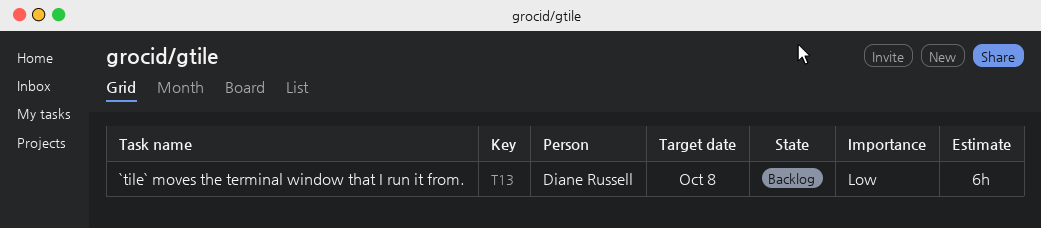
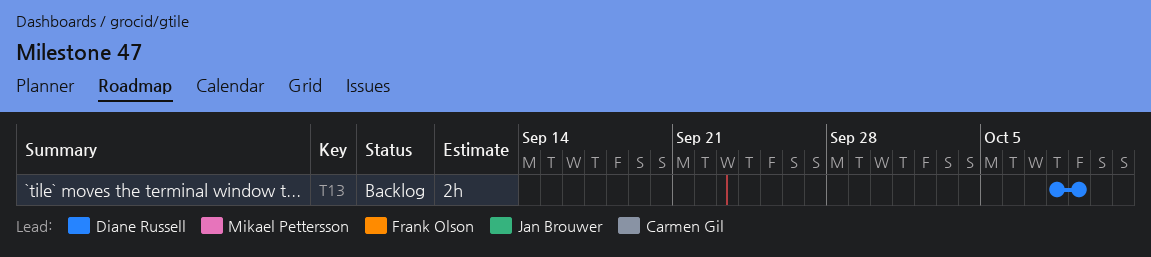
T13, estimate: 6h -> 2h
T13, due: Oct 8 -> Oct 9

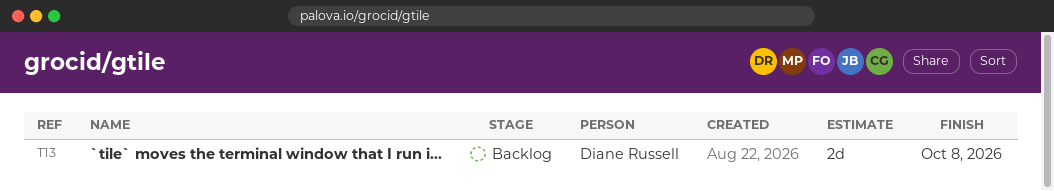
T13, estimate: 2h -> 2d
T13, due: Oct 9 -> Oct 8

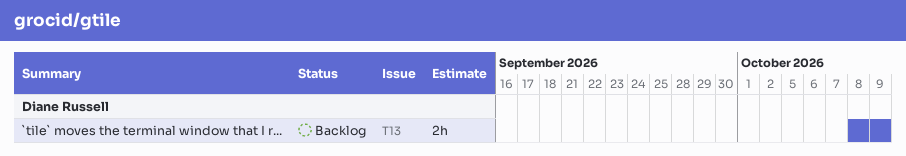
T13, estimate: 2d -> 2h
T13, due: Oct 8 -> Oct 9

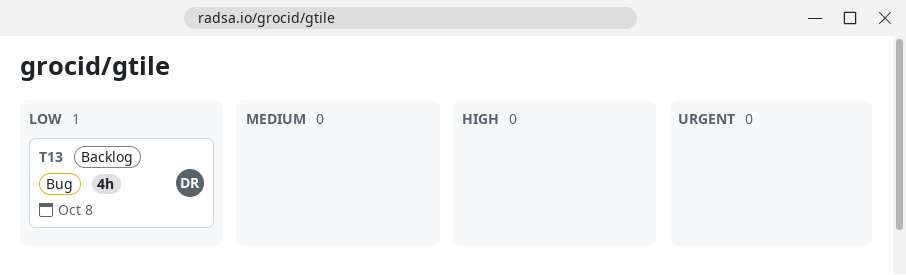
T13, estimate: 2h -> 4h
T13, due: Oct 9 -> Oct 8

